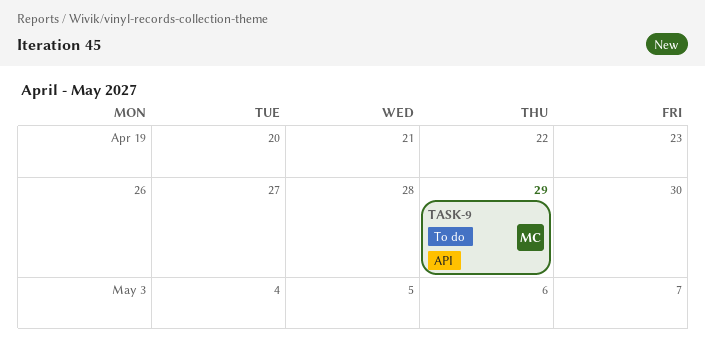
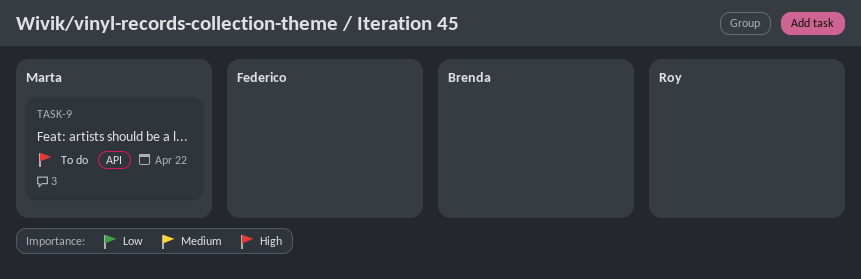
TASK-9, due: Apr 29 -> Apr 22

